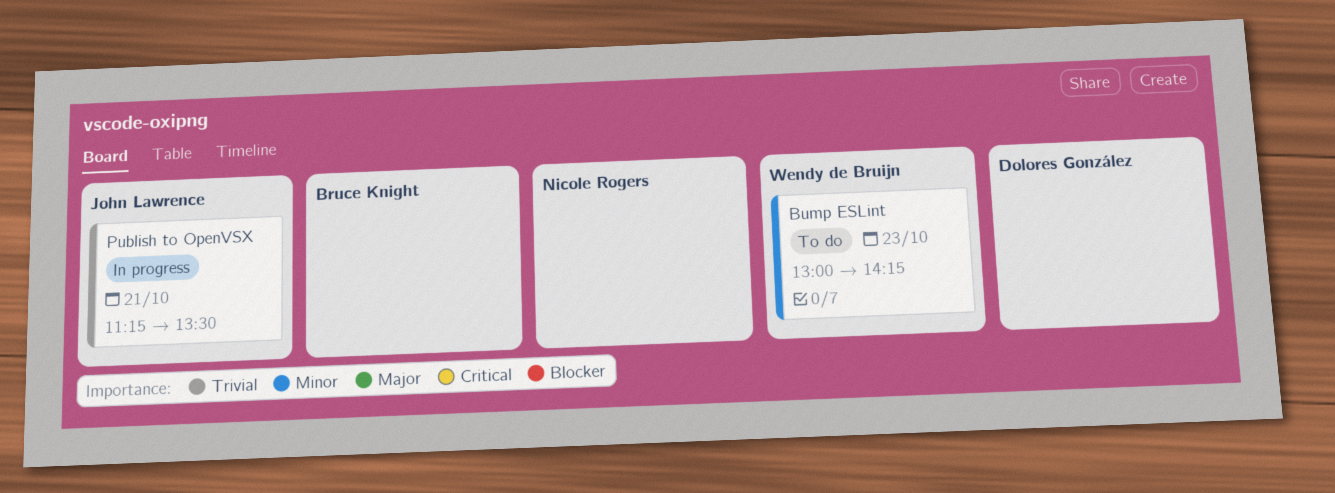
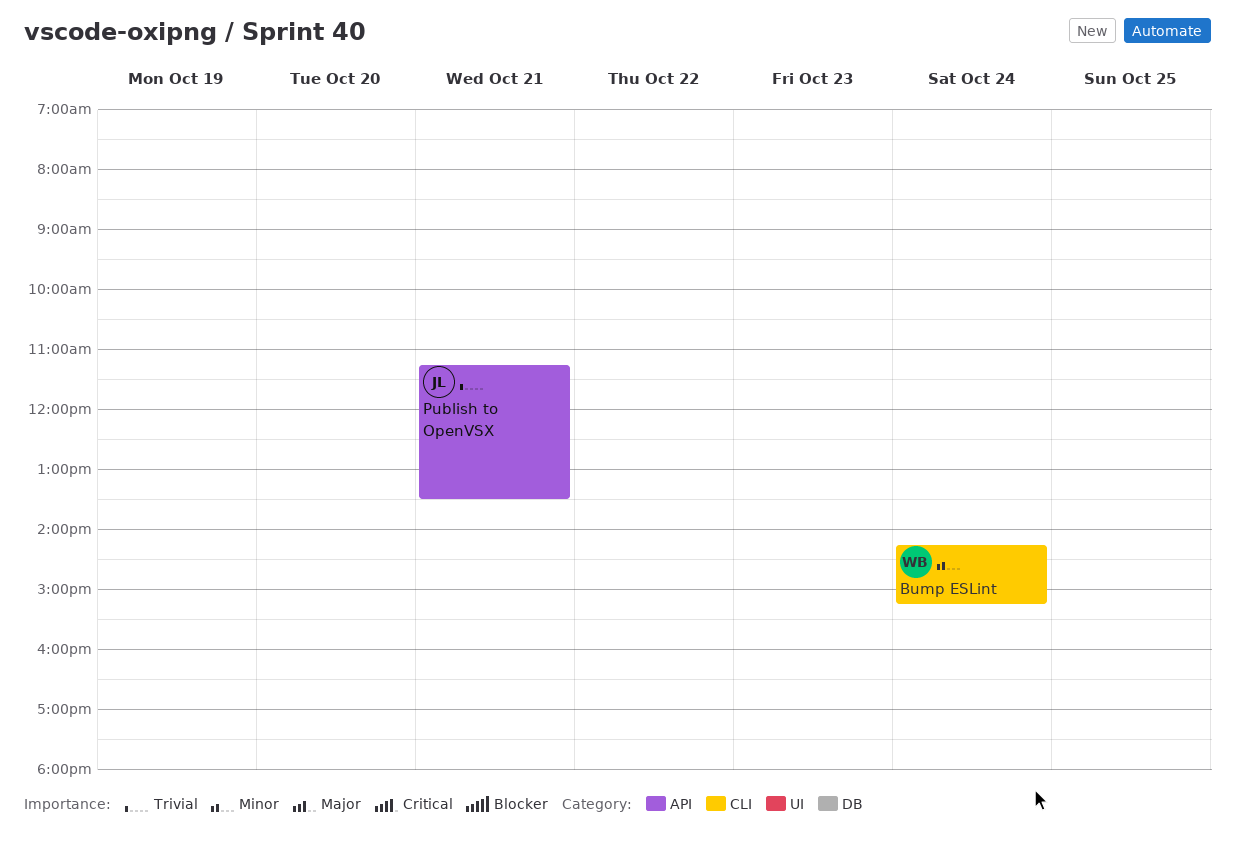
Bump ESLint, day: Oct 23 -> Oct 24
Bump ESLint, begins: 13:00 -> 14:15
Bump ESLint, ends: 14:15 -> 15:15

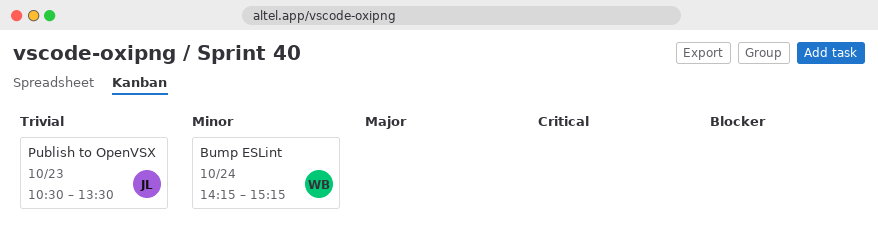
Publish to OpenVSX, day: Oct 21 -> Oct 23
Publish to OpenVSX, begins: 11:15 -> 10:30

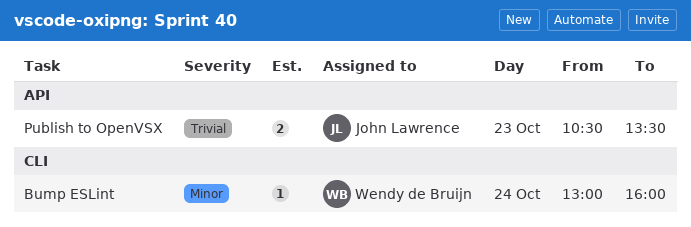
Bump ESLint, begins: 14:15 -> 13:00
Bump ESLint, ends: 15:15 -> 16:00

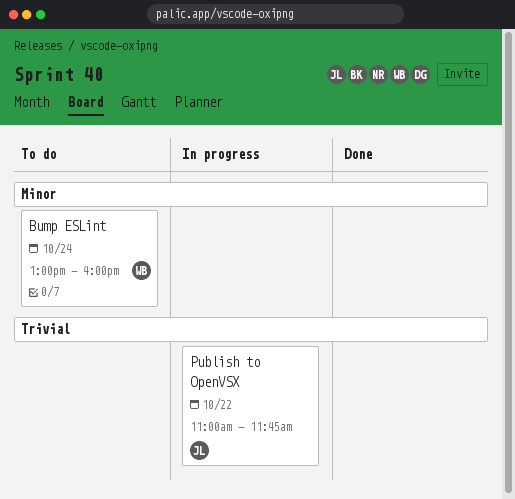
Publish to OpenVSX, day: Oct 23 -> Oct 22
Publish to OpenVSX, begins: 10:30 -> 11:00
Publish to OpenVSX, ends: 13:30 -> 11:45

